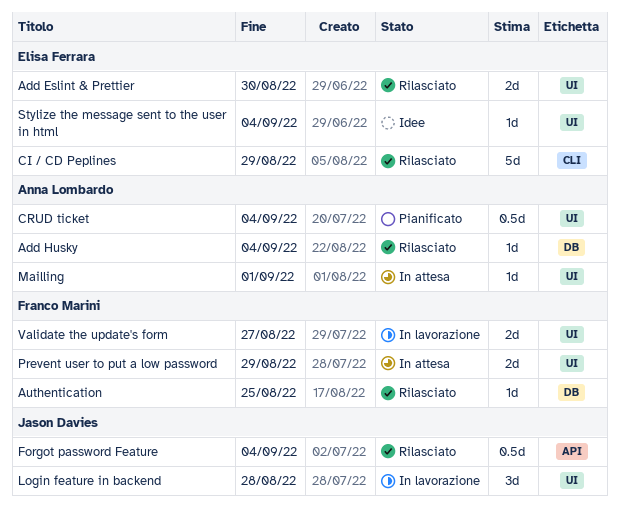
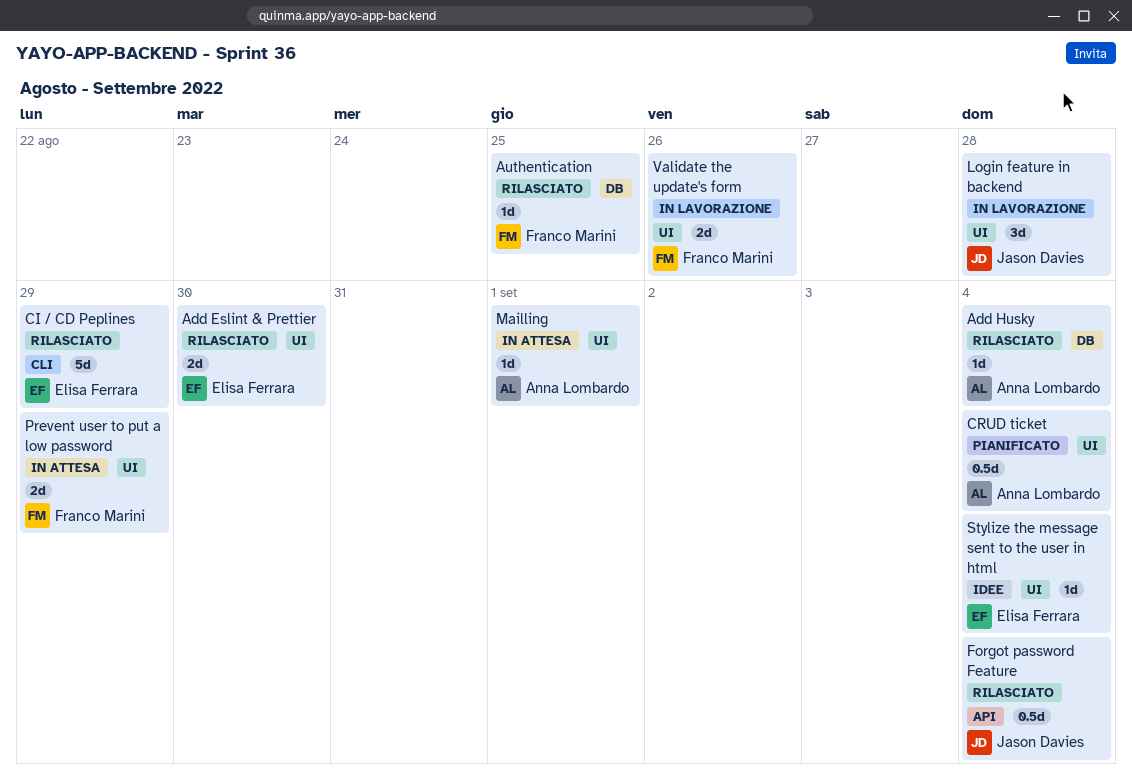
Validate the update's form, due: Aug 27 -> Aug 26

